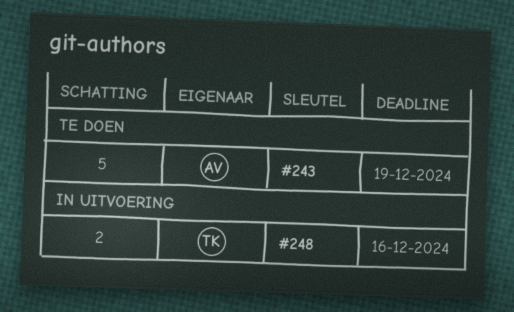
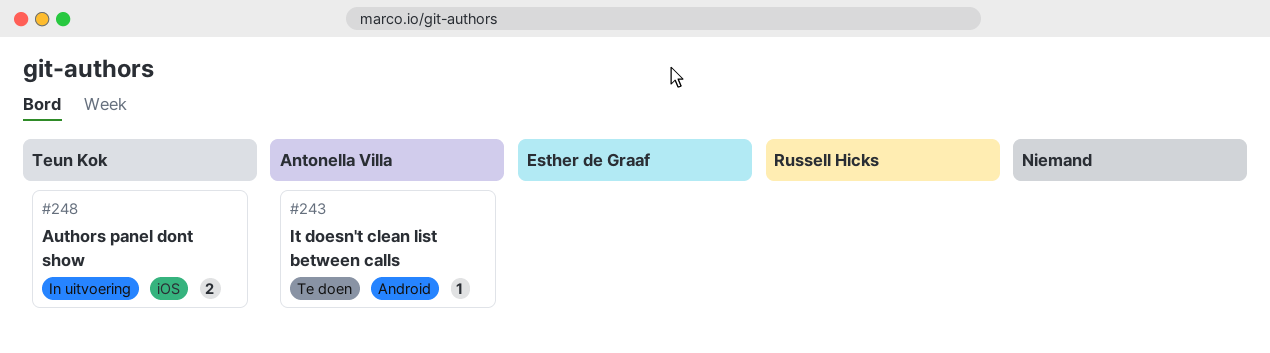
#243, estimate: 5 -> 1

